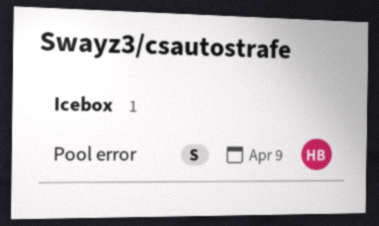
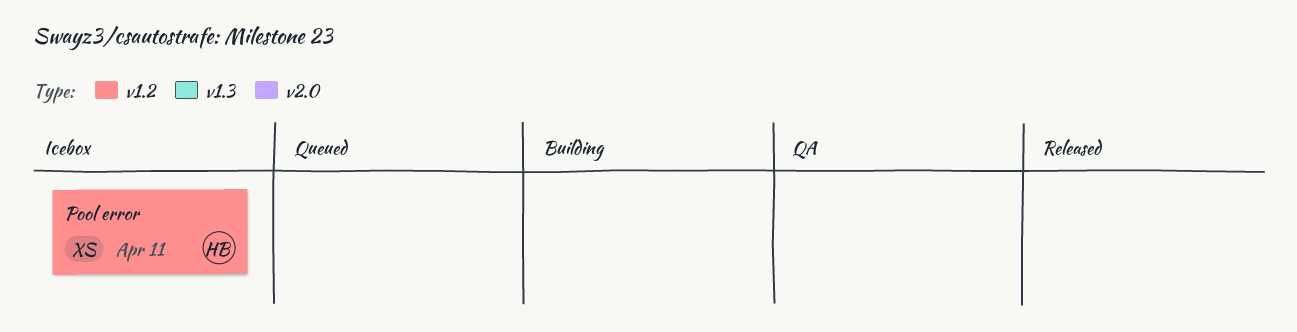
Pool error, estimate: S -> XS
Pool error, due: Apr 9 -> Apr 11

